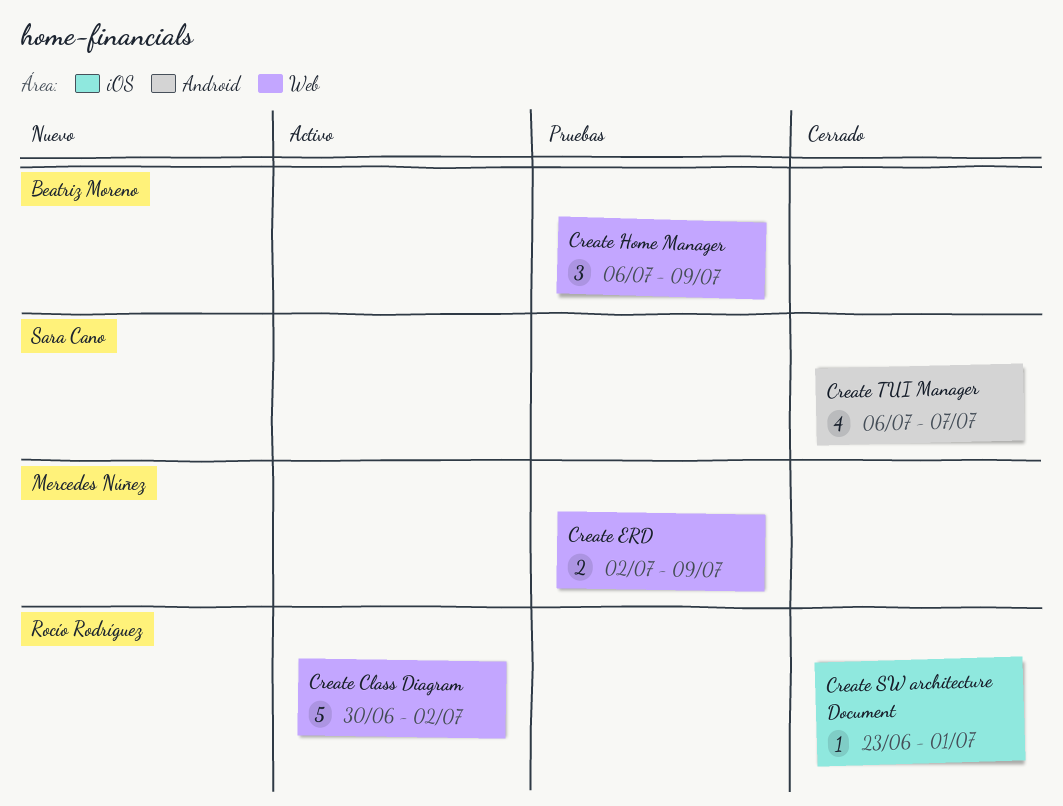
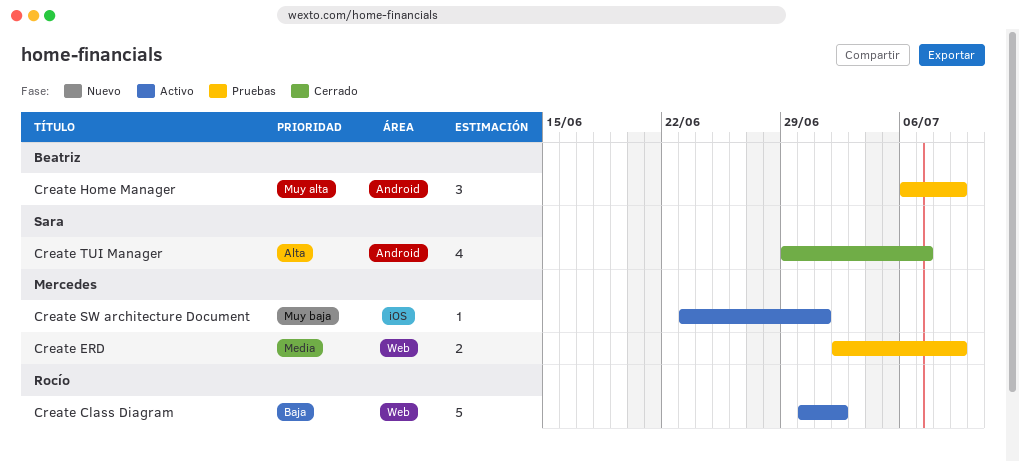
Create Home Manager, label: Web -> Android
Create SW architecture Document, status: Cerrado -> Activo
Create SW architecture Document, owner: Rocío Rodríguez -> Mercedes Núñez
Create TUI Manager, start: Jul 6 -> Jun 29

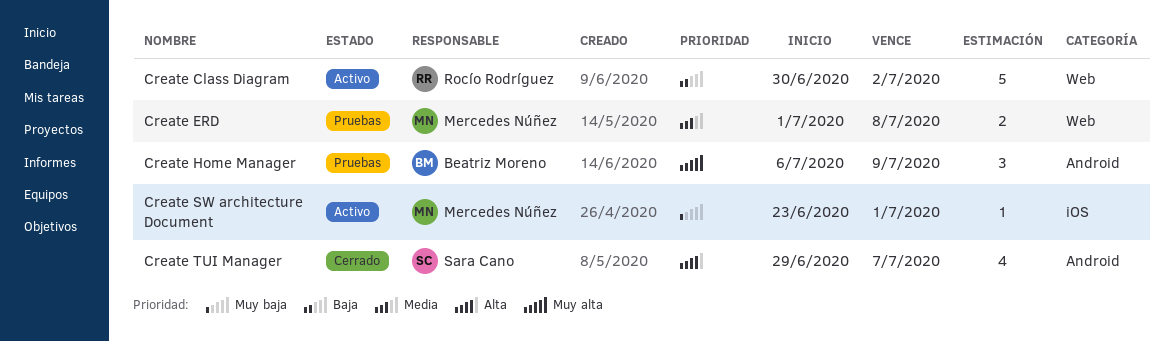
Create ERD, start: Jul 2 -> Jul 1
Create ERD, due: Jul 9 -> Jul 8

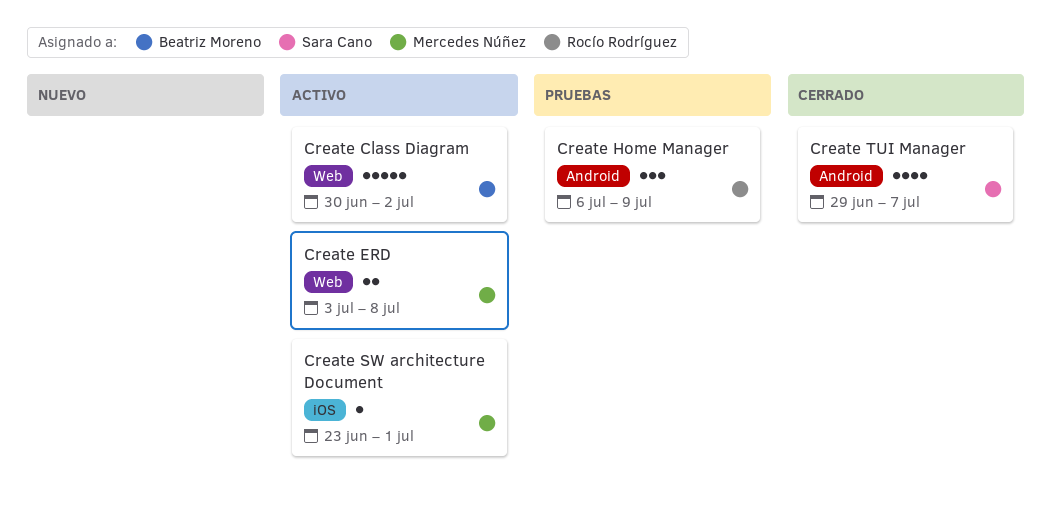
Create Class Diagram, owner: Rocío Rodríguez -> Beatriz Moreno
Create ERD, status: Pruebas -> Activo
Create ERD, start: Jul 1 -> Jul 3
Create Home Manager, owner: Beatriz Moreno -> Rocío Rodríguez

